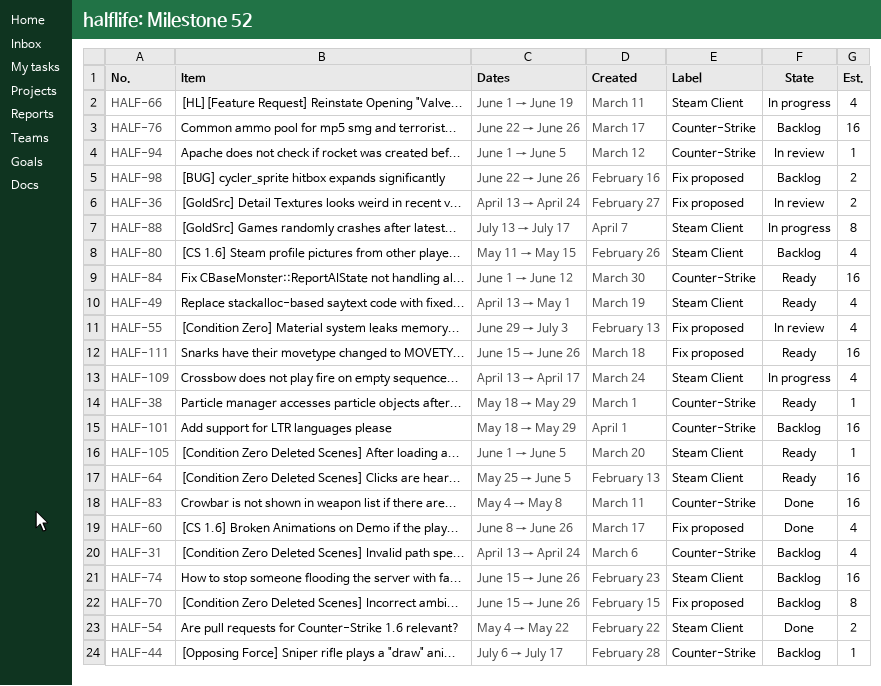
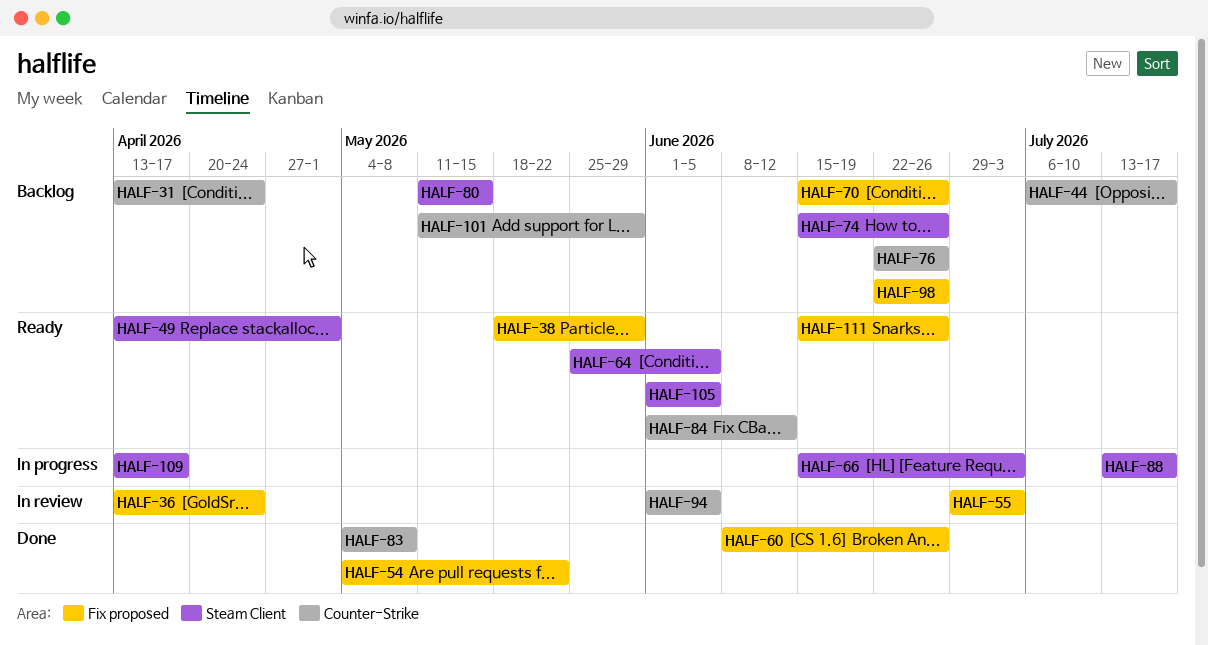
HALF-38, label: Counter-Strike -> Fix proposed
HALF-54, label: Steam Client -> Fix proposed
HALF-66, start: Jun 1 -> Jun 15
HALF-66, due: Jun 19 -> Jul 3
HALF-101, start: May 18 -> May 11

